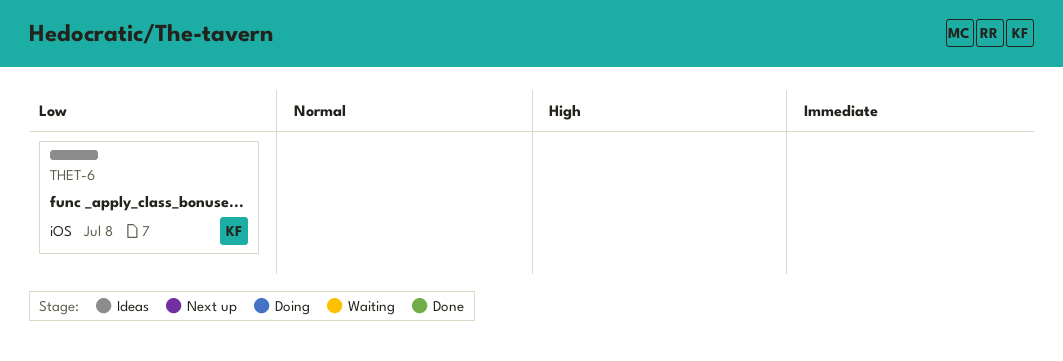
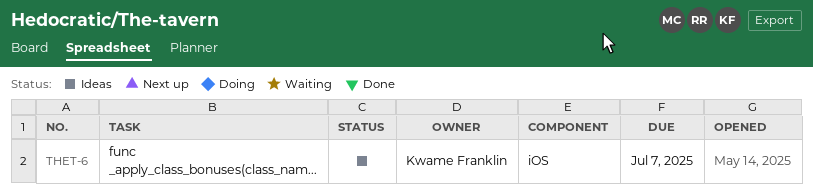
THET-6, due: Jul 8 -> Jul 7

